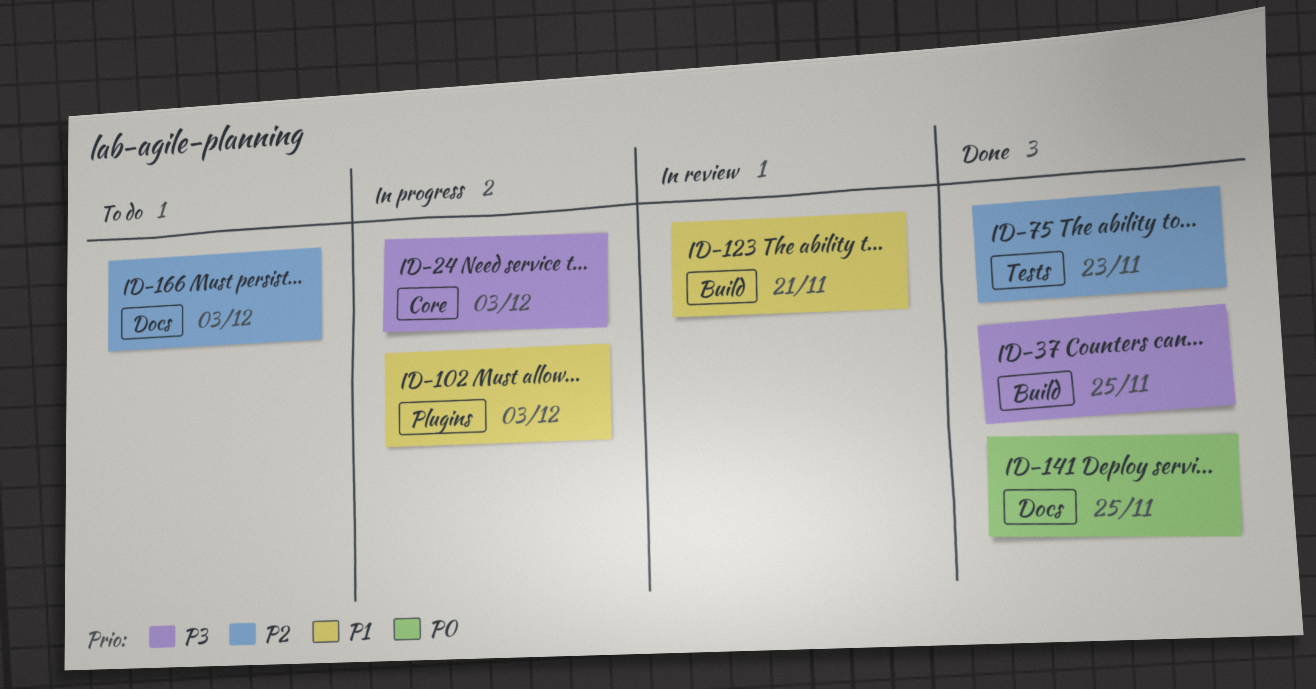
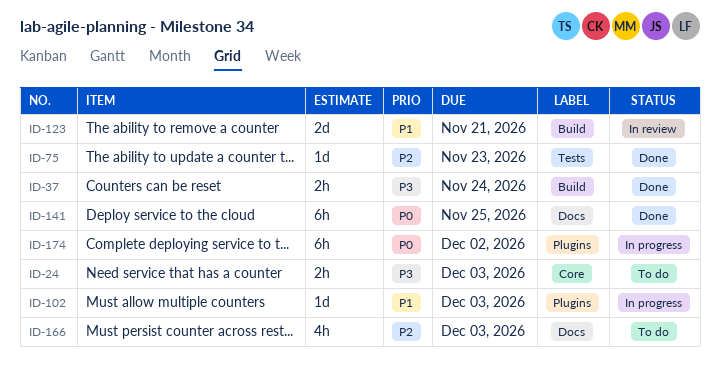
ID-24, status: In progress -> To do
ID-37, due: Nov 25 -> Nov 24
ID-174: none -> present

